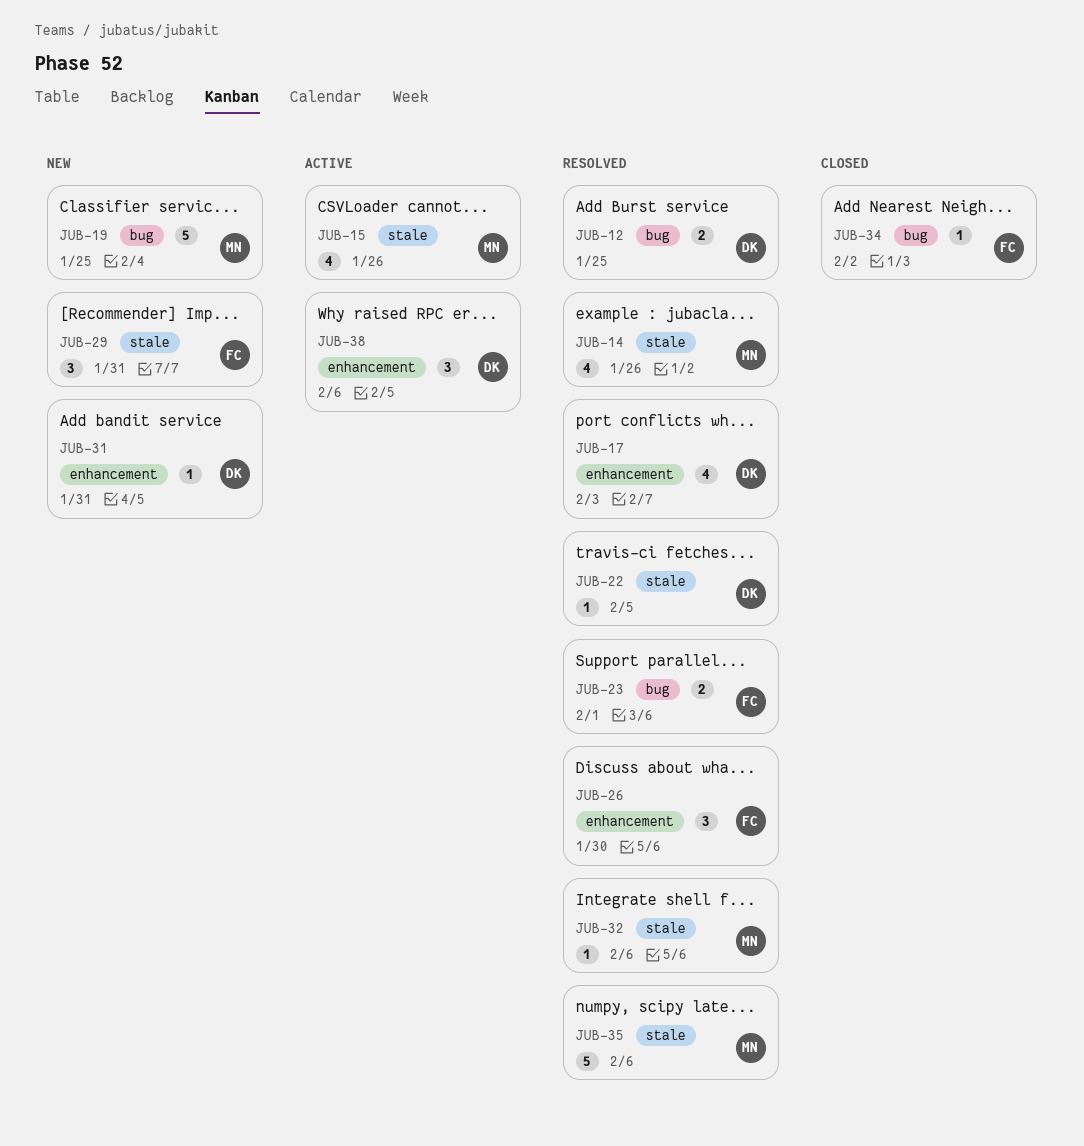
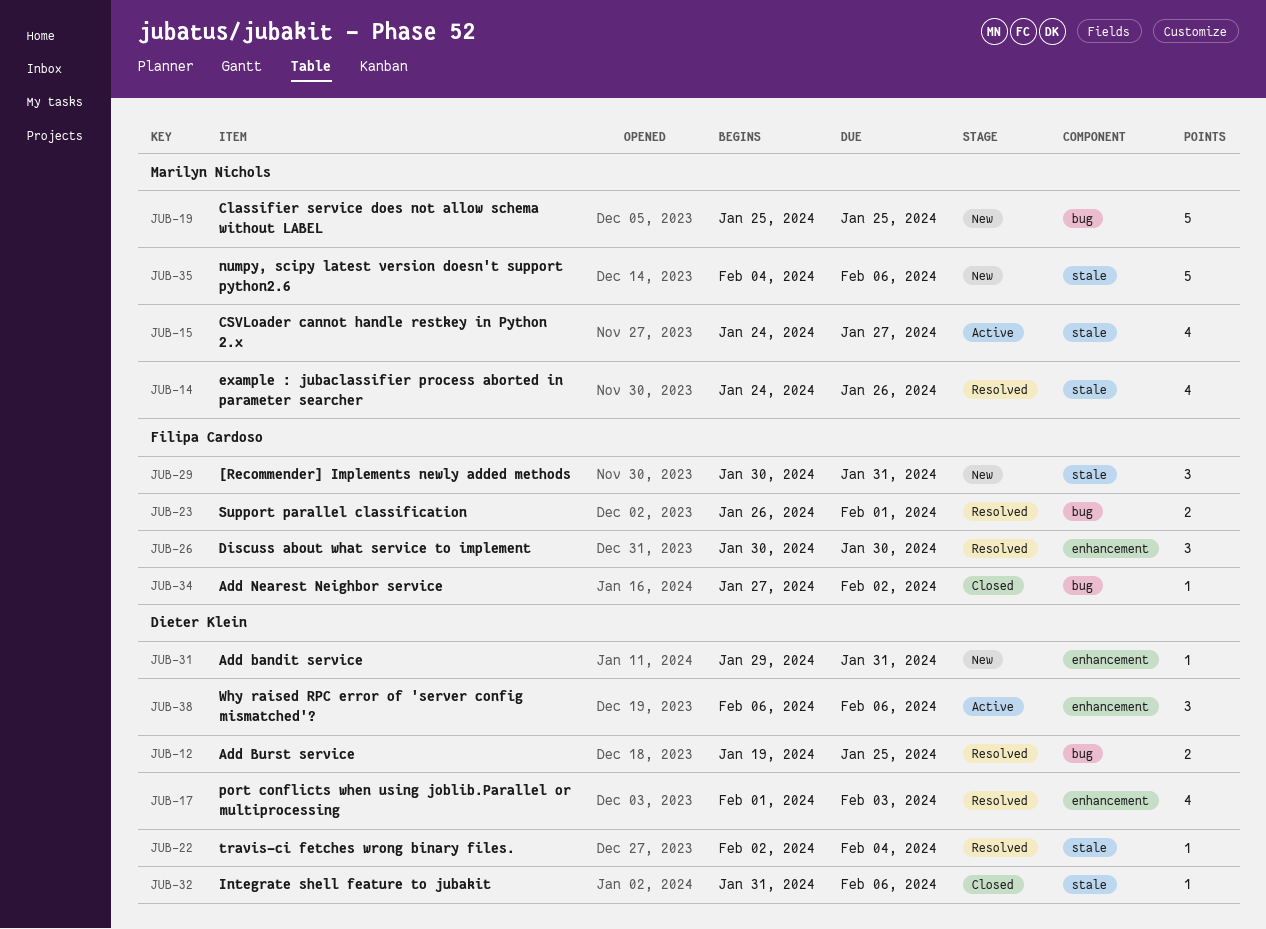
JUB-15, due: Jan 26 -> Jan 27
JUB-22, due: Feb 5 -> Feb 4
JUB-32, status: Resolved -> Closed
JUB-32, owner: Marilyn Nichols -> Dieter Klein
JUB-35, status: Resolved -> New

